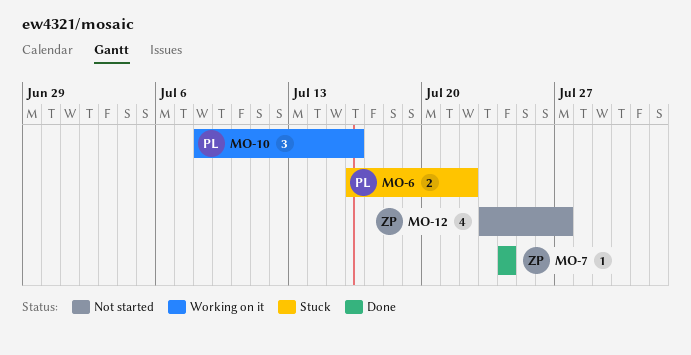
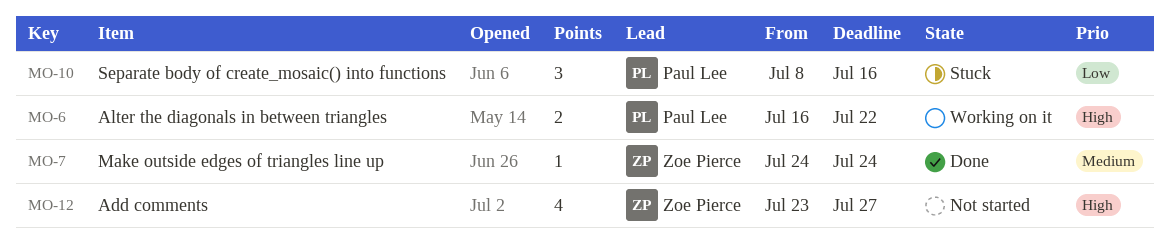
MO-6, status: Stuck -> Working on it
MO-10, status: Working on it -> Stuck

